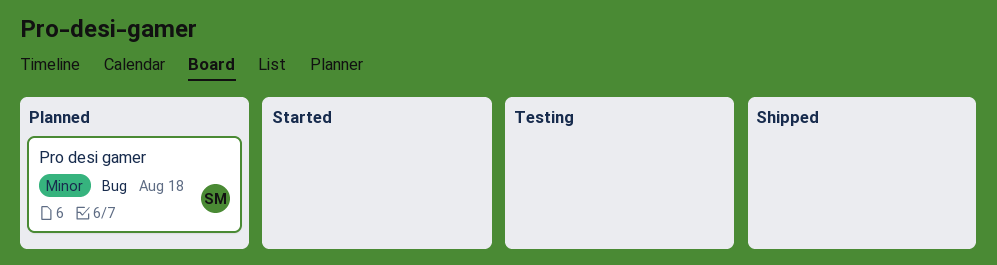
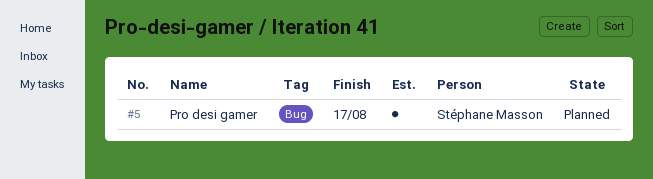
Pro desi gamer, due: Aug 18 -> Aug 17

